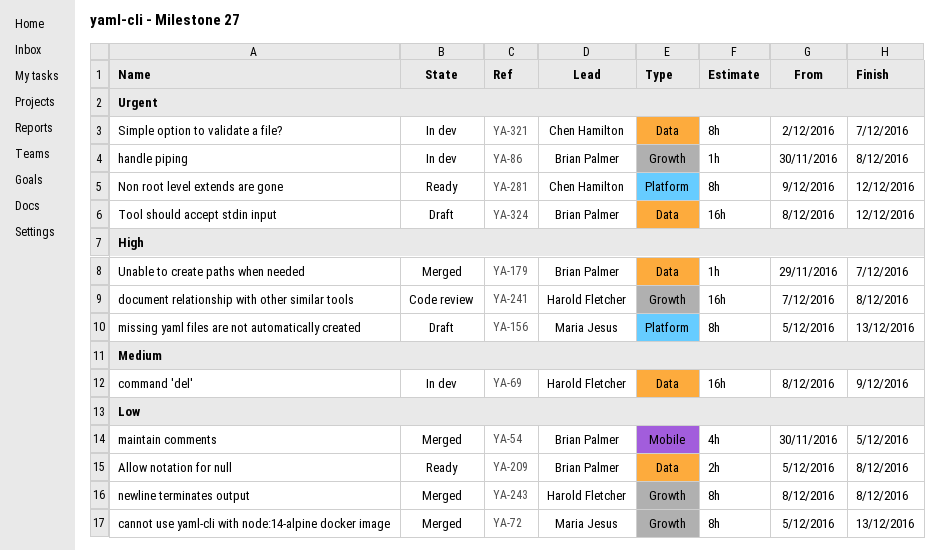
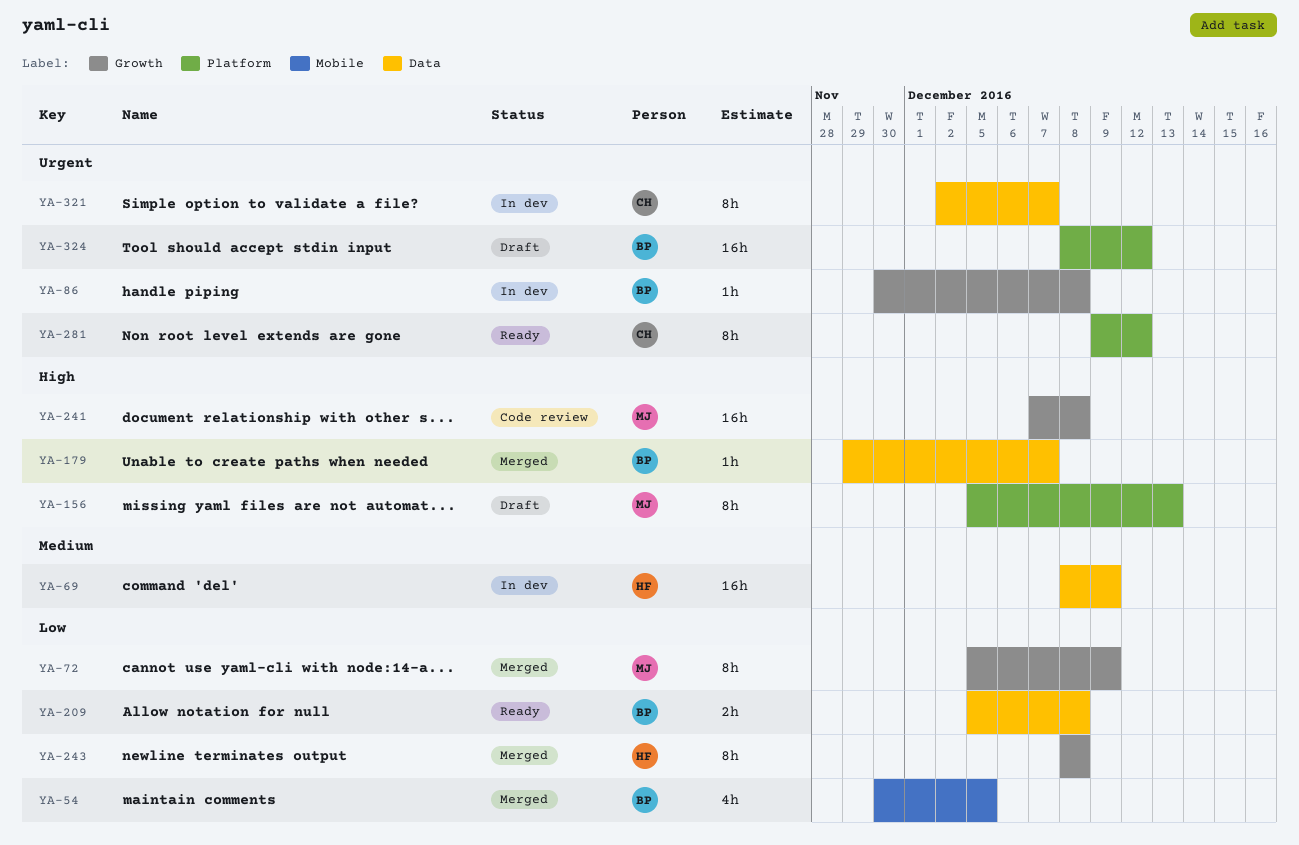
YA-72, due: Dec 13 -> Dec 9
YA-241, owner: Harold Fletcher -> Maria Jesus
YA-324, label: Data -> Platform

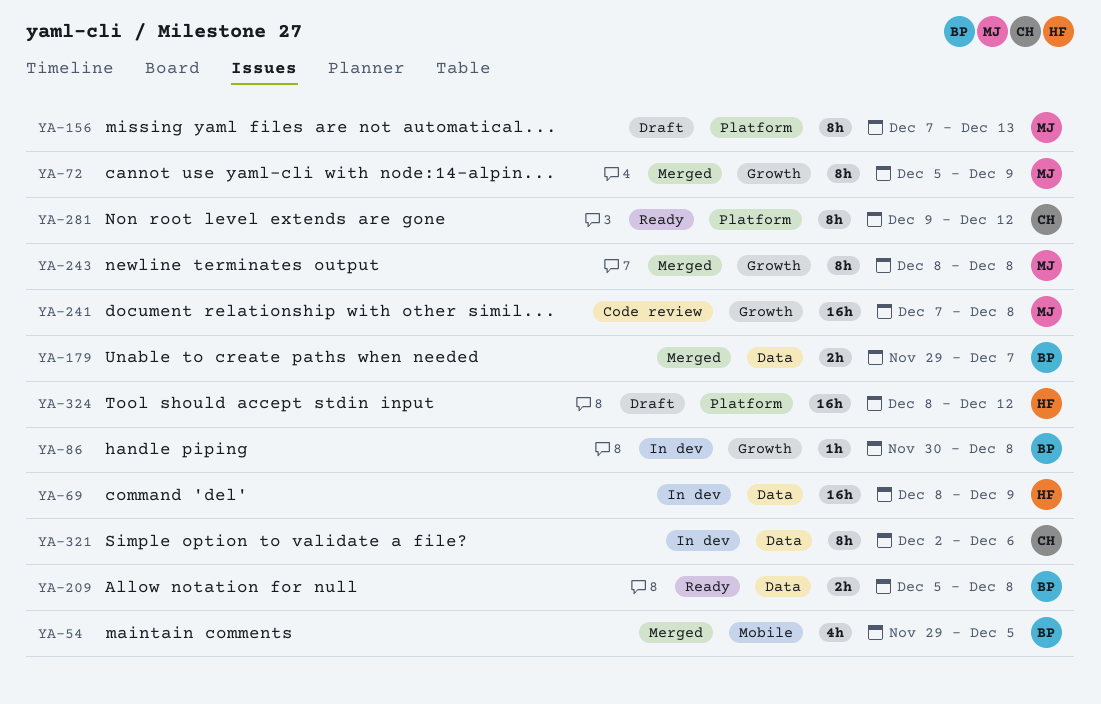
YA-54, start: Nov 30 -> Nov 29
YA-156, start: Dec 5 -> Dec 7
YA-179, estimate: 1h -> 2h
YA-243, owner: HF -> MJ
YA-321, due: Dec 7 -> Dec 6
YA-324, owner: BP -> HF

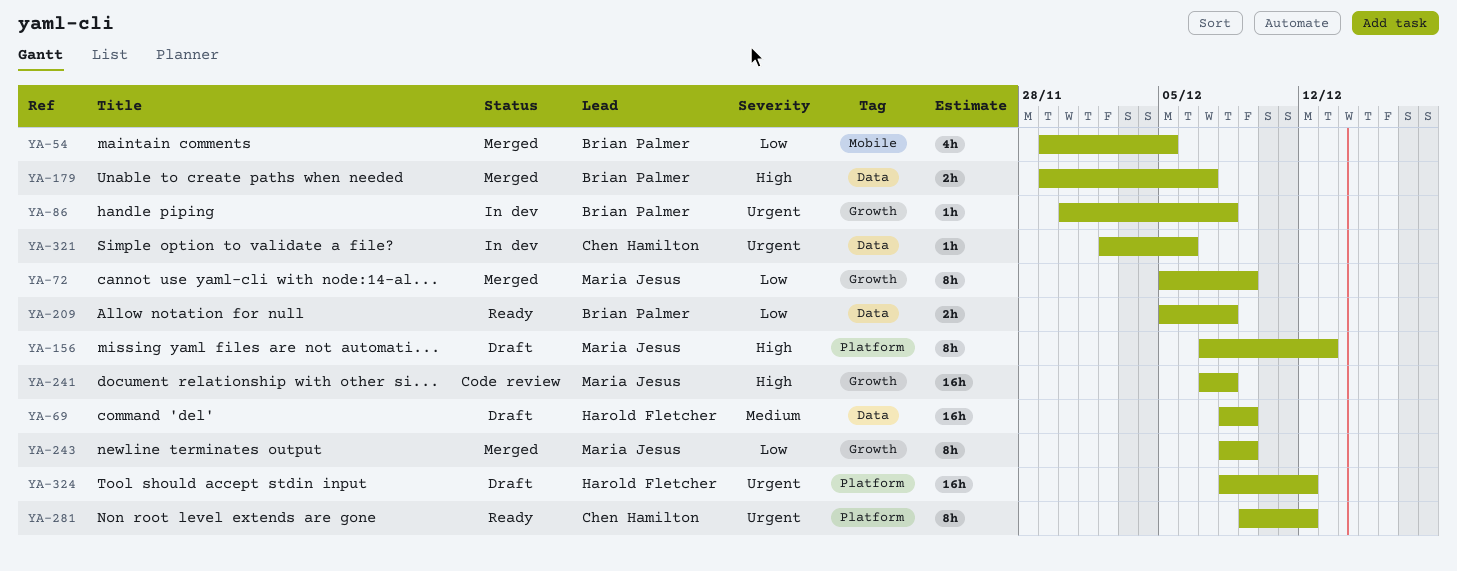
YA-69, status: In dev -> Draft
YA-243, due: Dec 8 -> Dec 9
YA-321, estimate: 8h -> 1h

